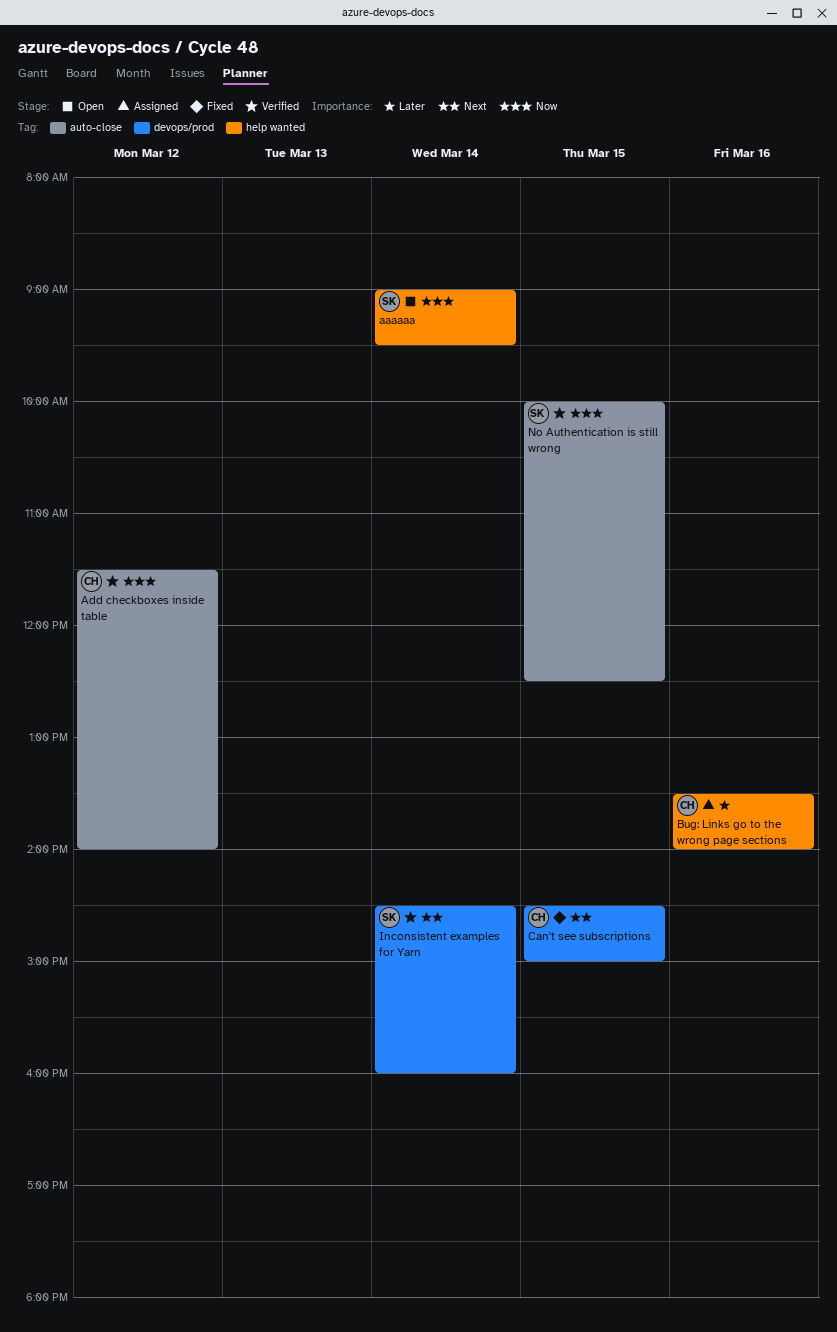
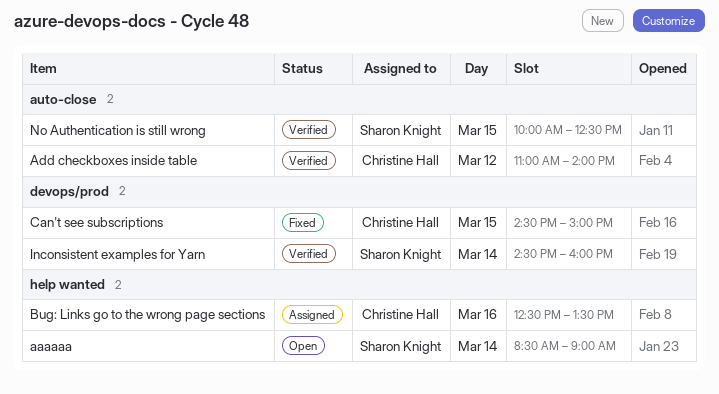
aaaaaa, begins: 09:00 -> 08:30
aaaaaa, ends: 09:30 -> 09:00
Add checkboxes inside table, begins: 11:30 -> 11:00
Bug: Links go to the wrong page sections, begins: 13:30 -> 12:30
Bug: Links go to the wrong page sections, ends: 14:00 -> 13:30

